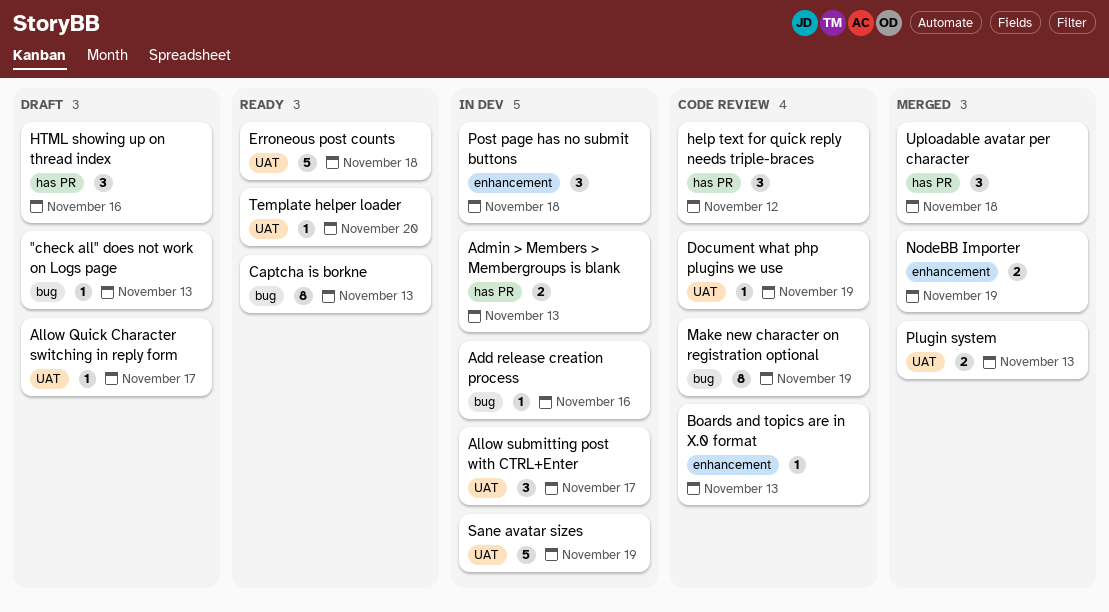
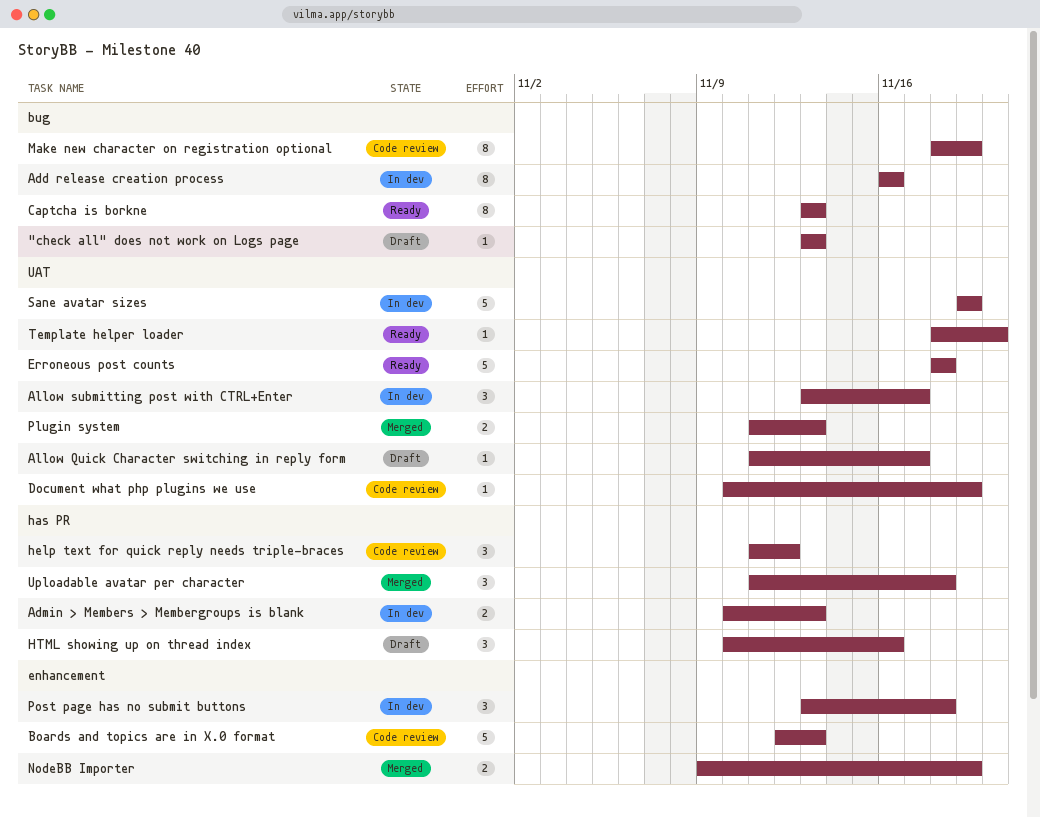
Add release creation process, estimate: 1 -> 8
Boards and topics are in X.0 format, estimate: 1 -> 5

